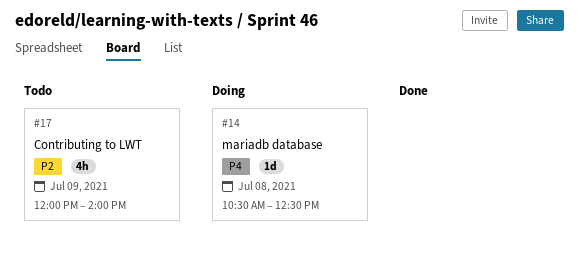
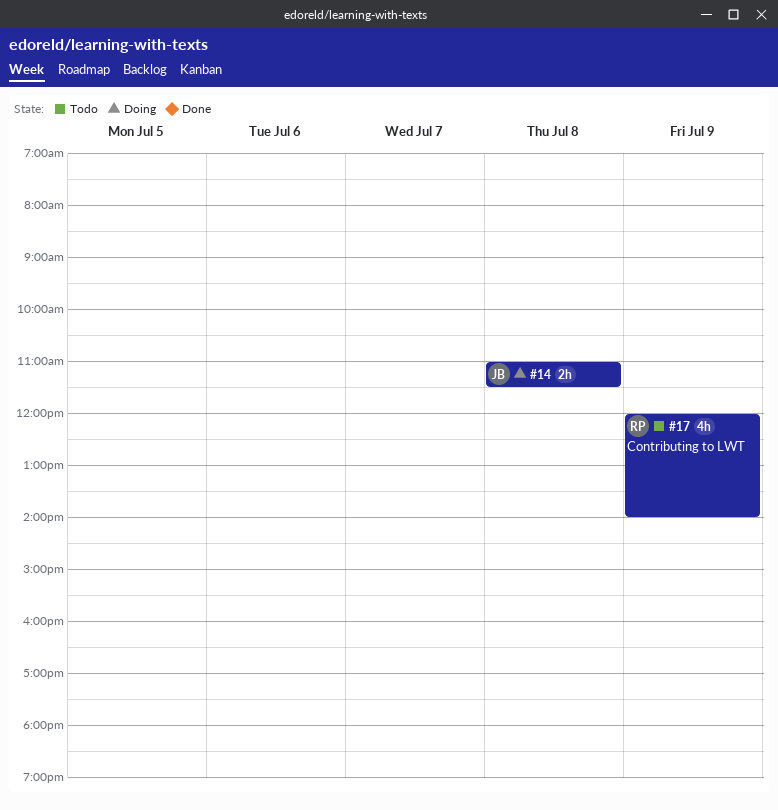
#14, estimate: 1d -> 2h
#14, begins: 10:30 -> 11:00
#14, ends: 12:30 -> 11:30

